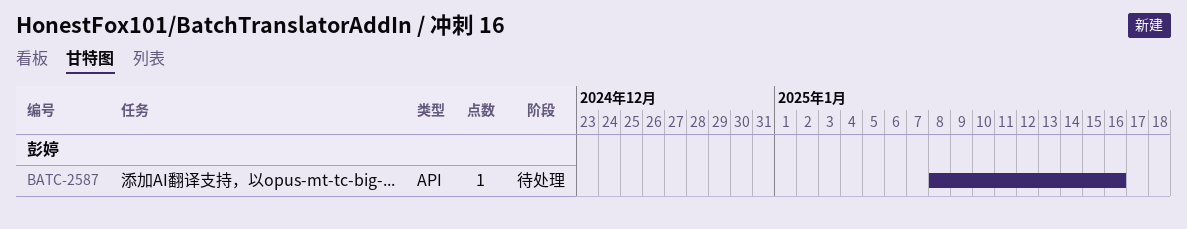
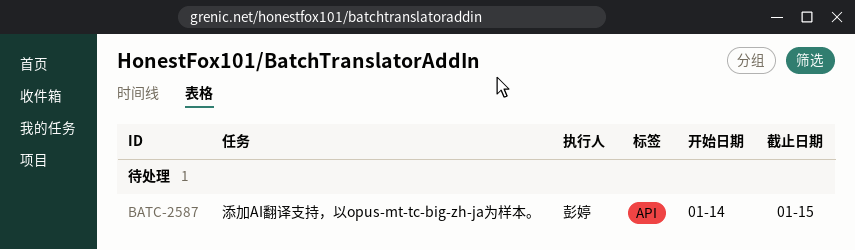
BATC-2587, start: Jan 8 -> Jan 14
BATC-2587, due: Jan 16 -> Jan 15

